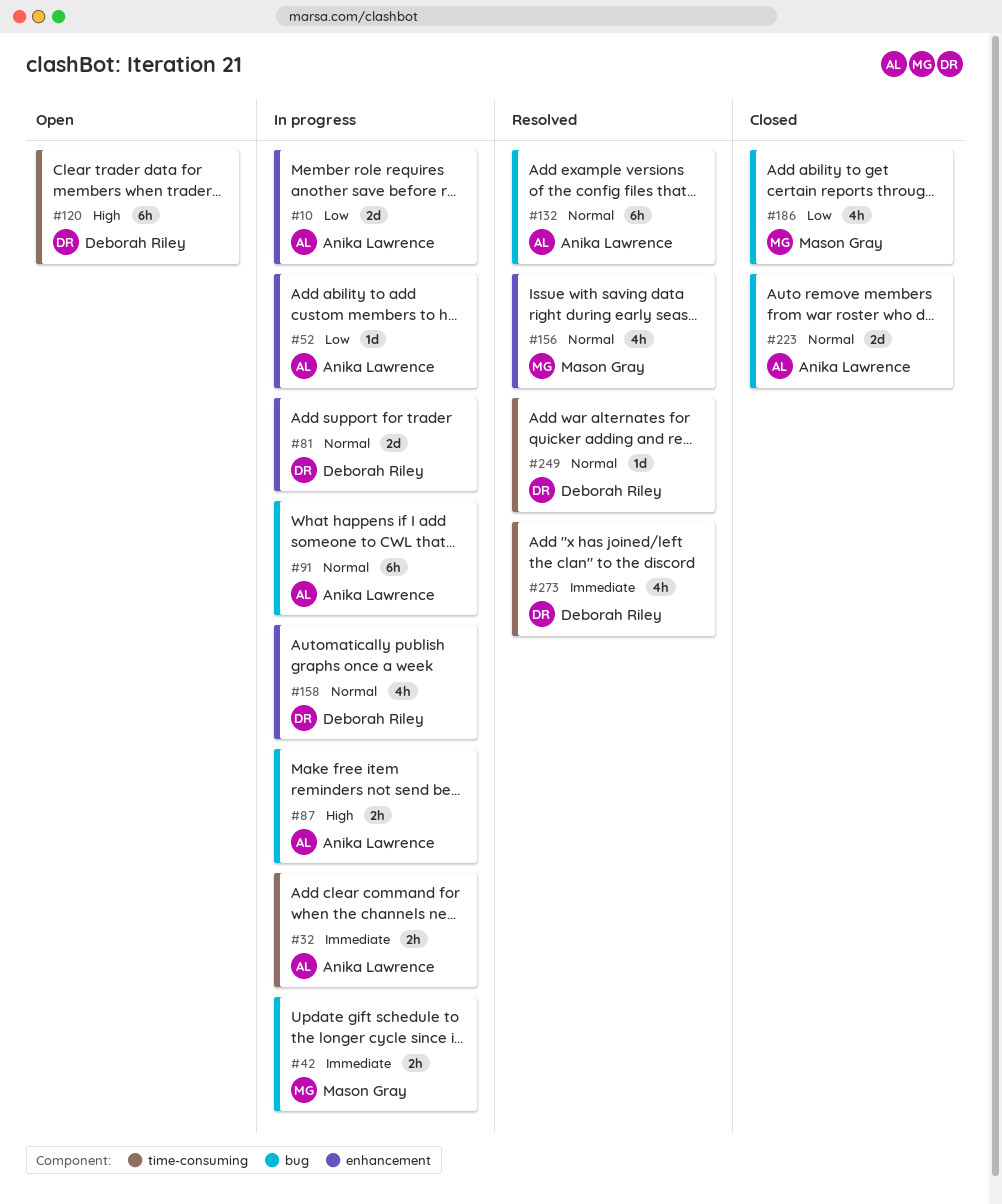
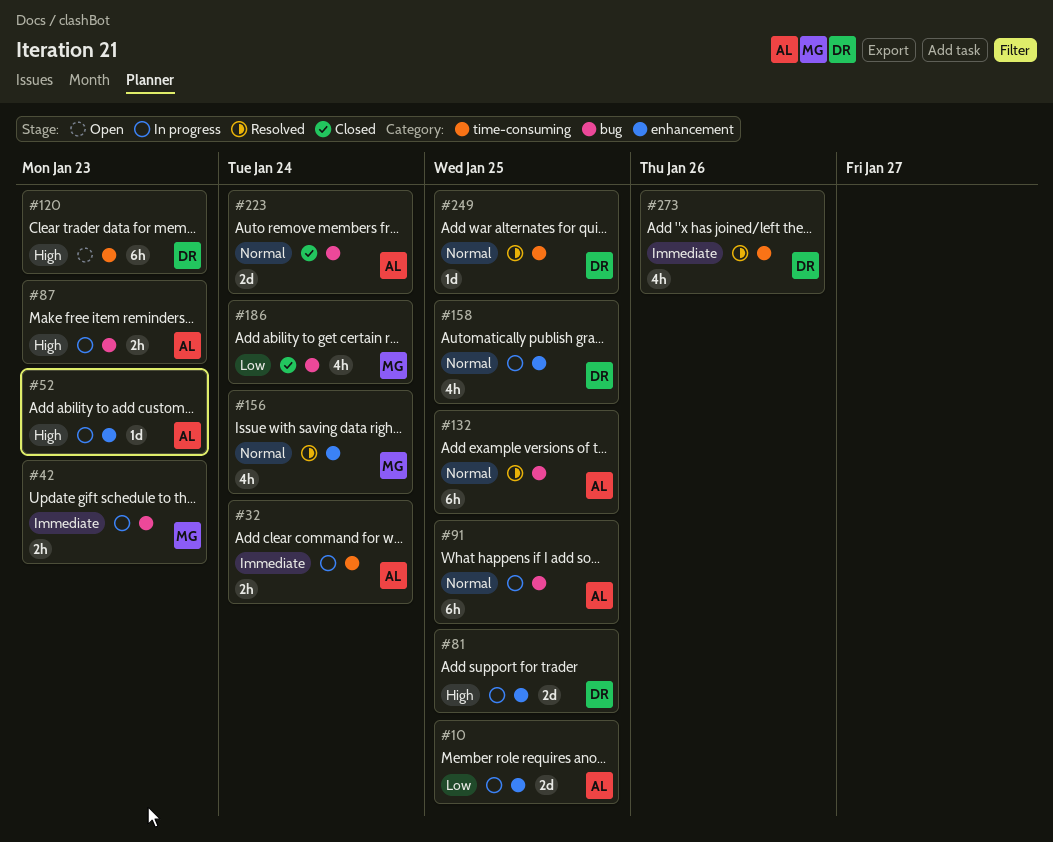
#52, priority: Low -> High
#81, priority: Normal -> High

